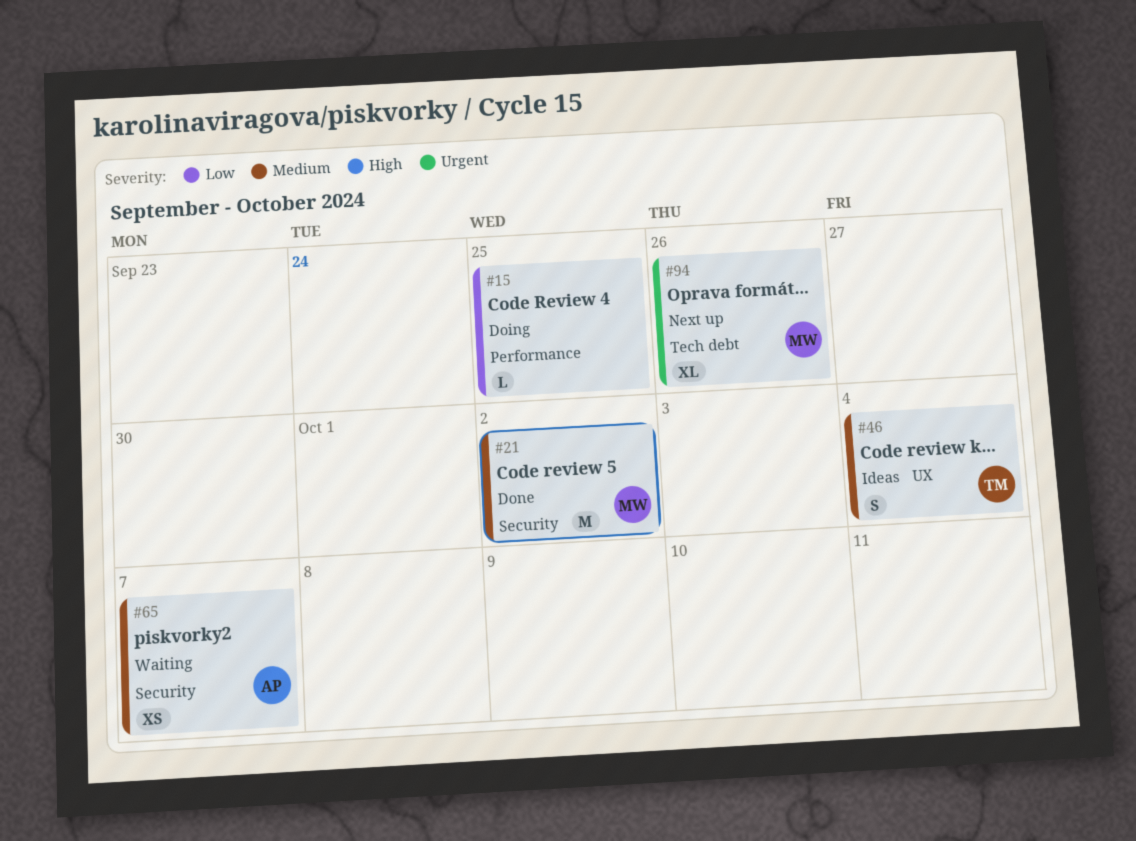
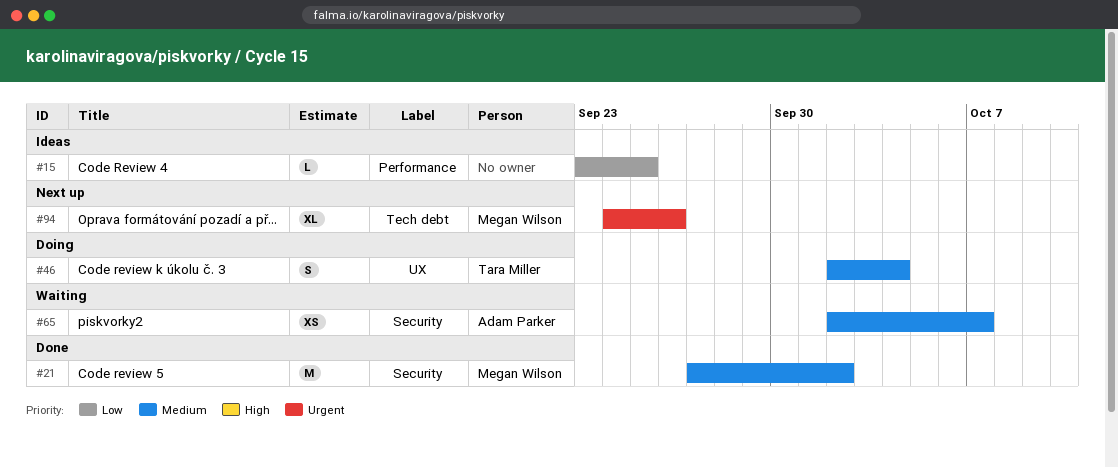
#15, status: Doing -> Ideas
#46, status: Ideas -> Doing

